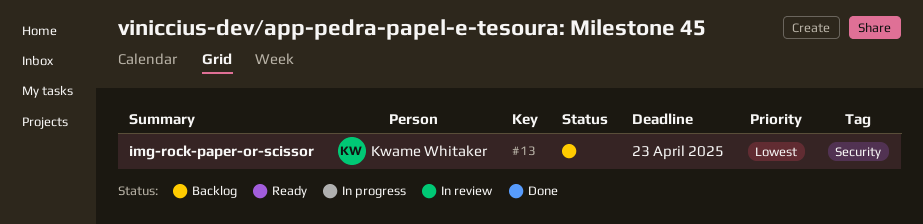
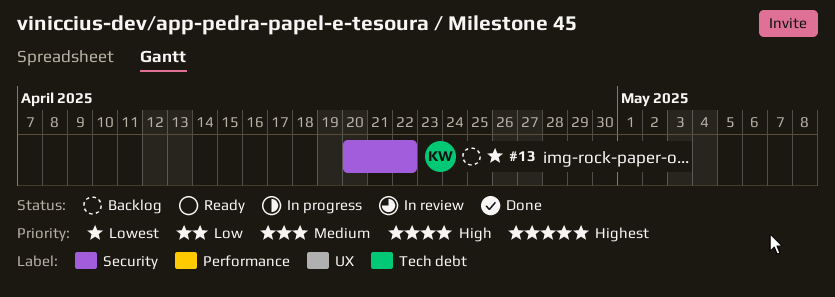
#13, due: Apr 23 -> Apr 22

